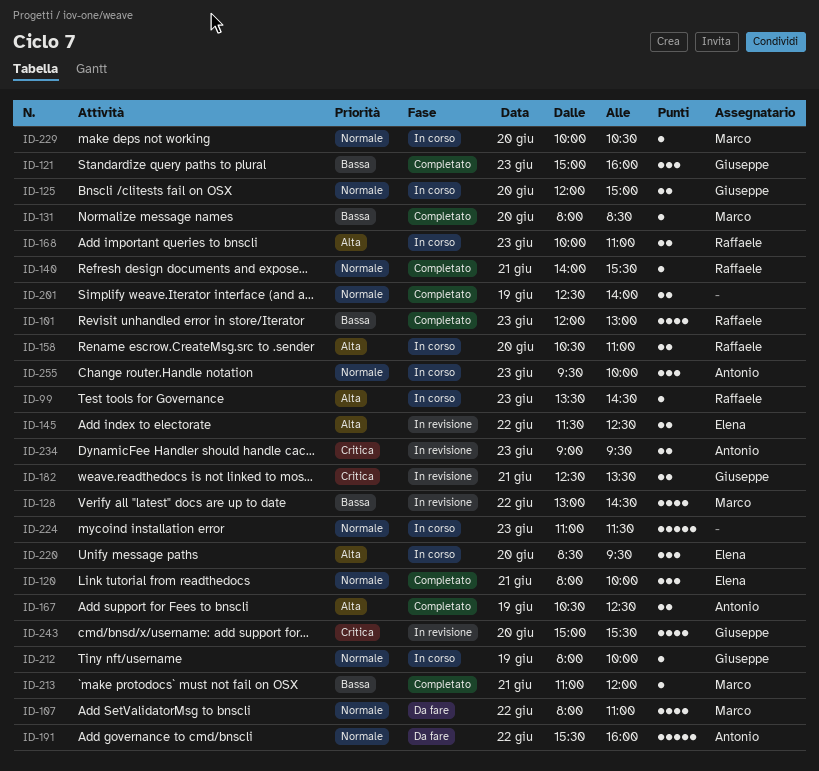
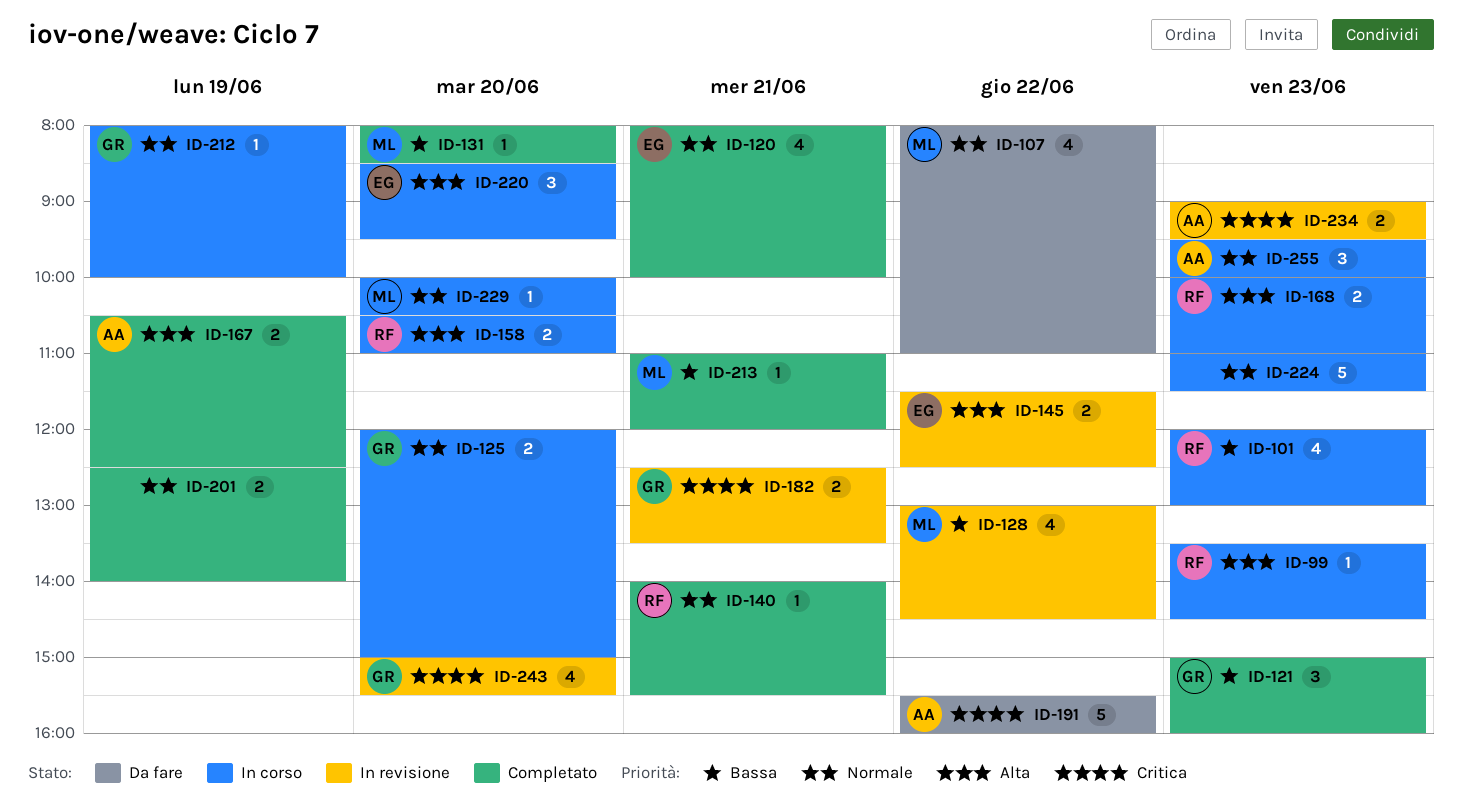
ID-101, status: Completato -> In corso
ID-120, estimate: 3 -> 4
ID-191, priority: Normale -> Critica

